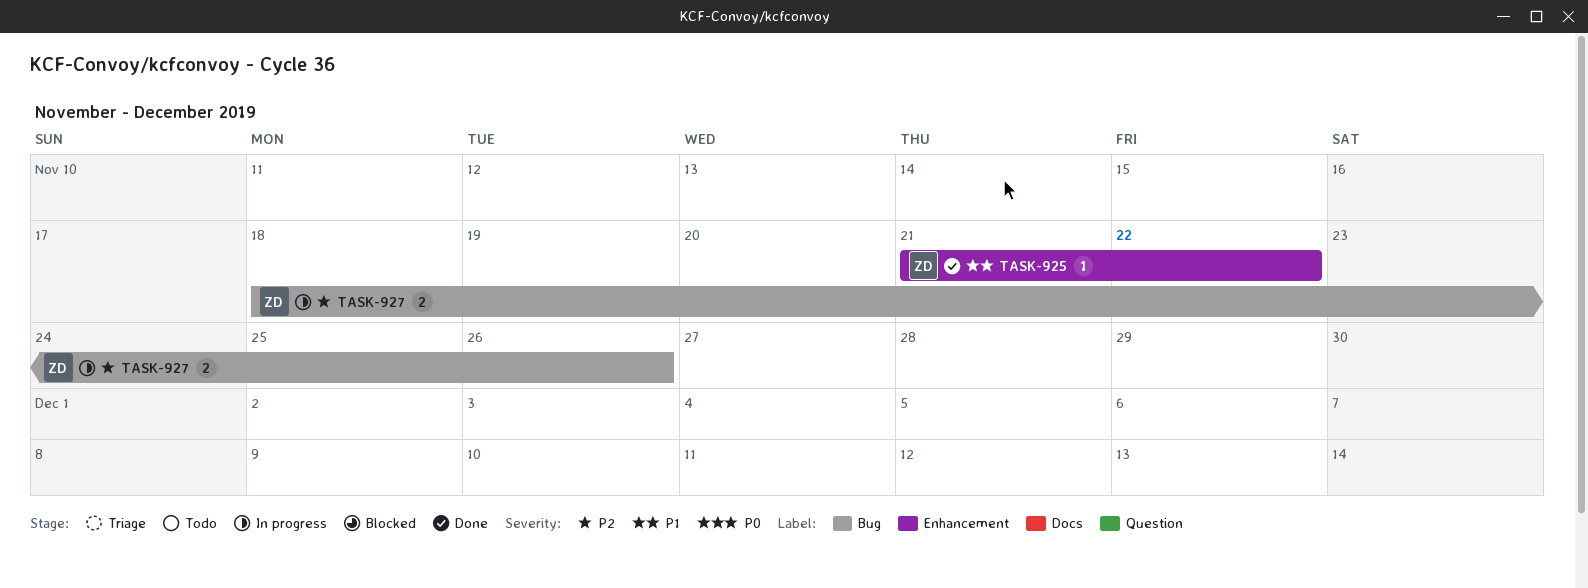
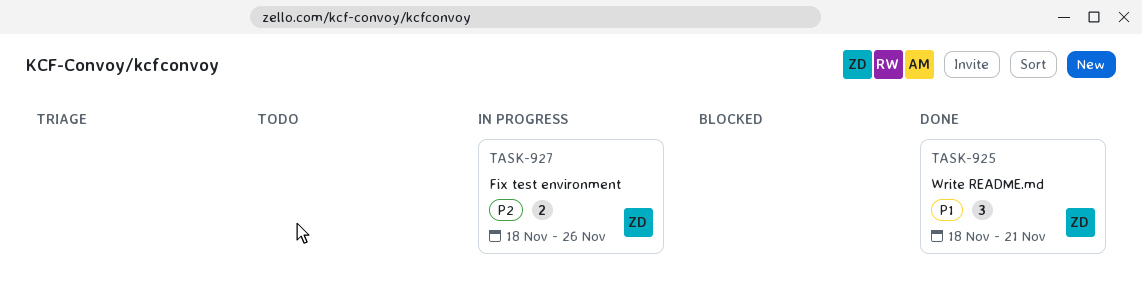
TASK-925, estimate: 1 -> 3
TASK-925, start: Nov 21 -> Nov 18
TASK-925, due: Nov 22 -> Nov 21

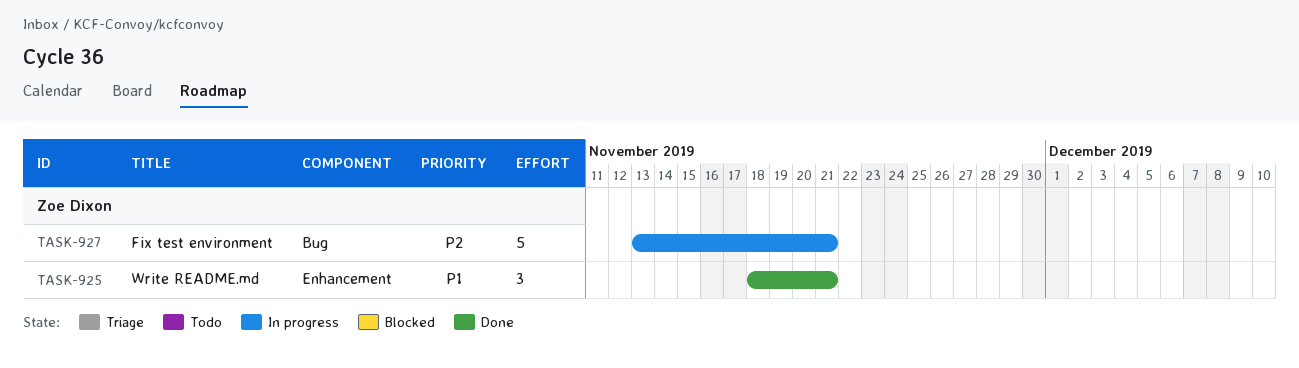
TASK-927, estimate: 2 -> 5
TASK-927, start: Nov 18 -> Nov 13
TASK-927, due: Nov 26 -> Nov 21

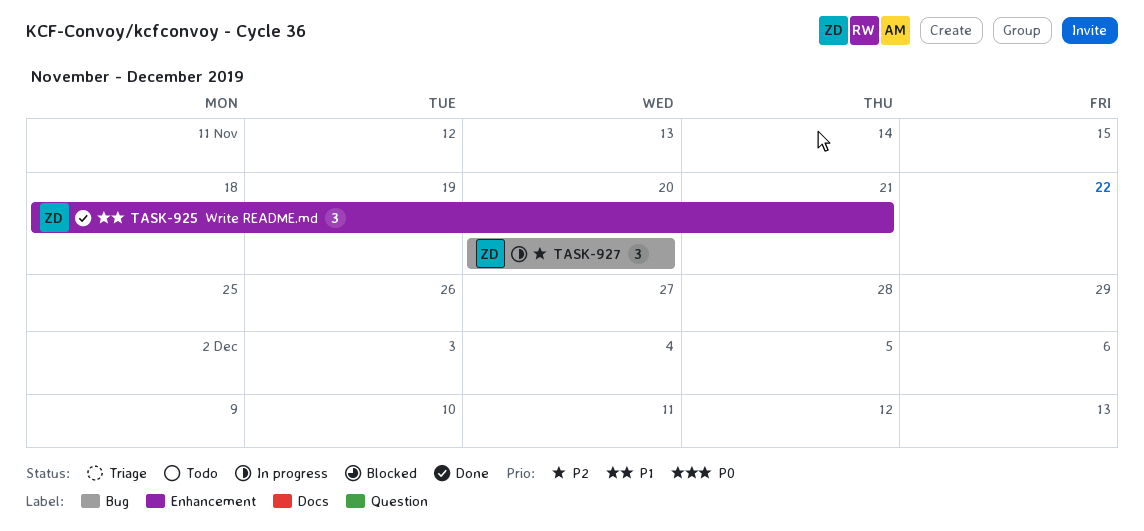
TASK-927, estimate: 5 -> 3
TASK-927, start: Nov 13 -> Nov 20
TASK-927, due: Nov 21 -> Nov 20

